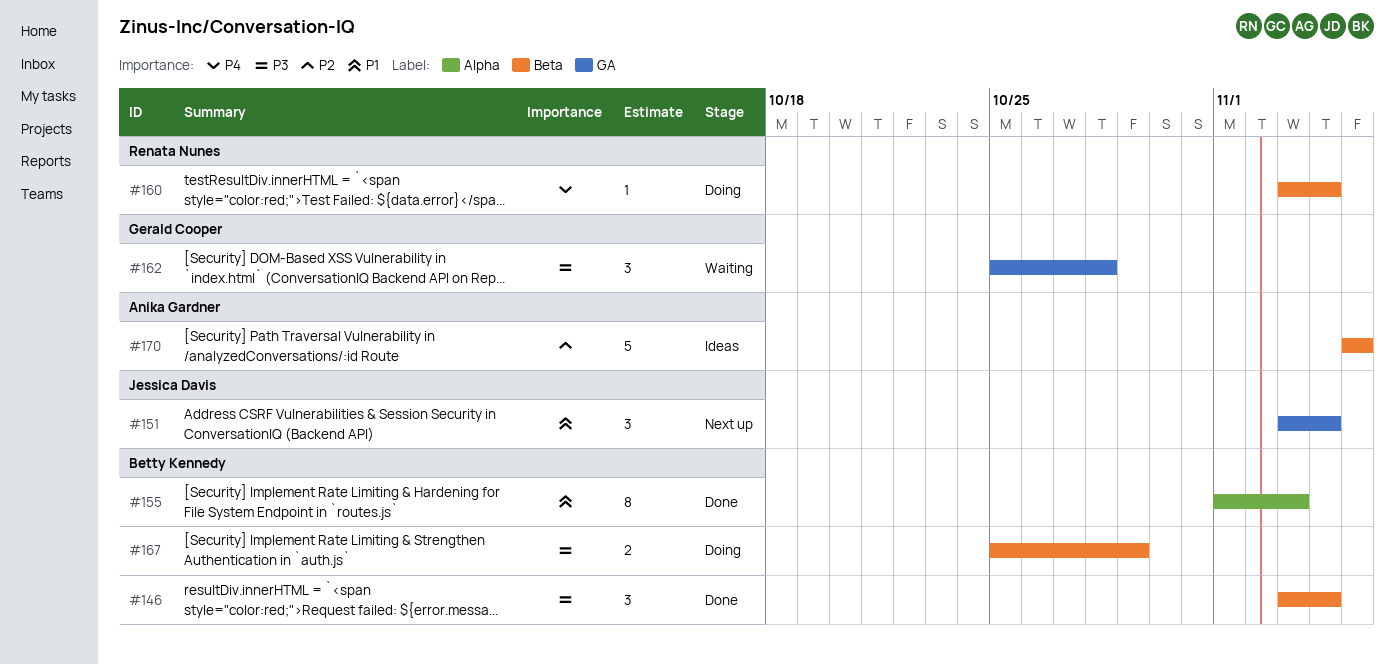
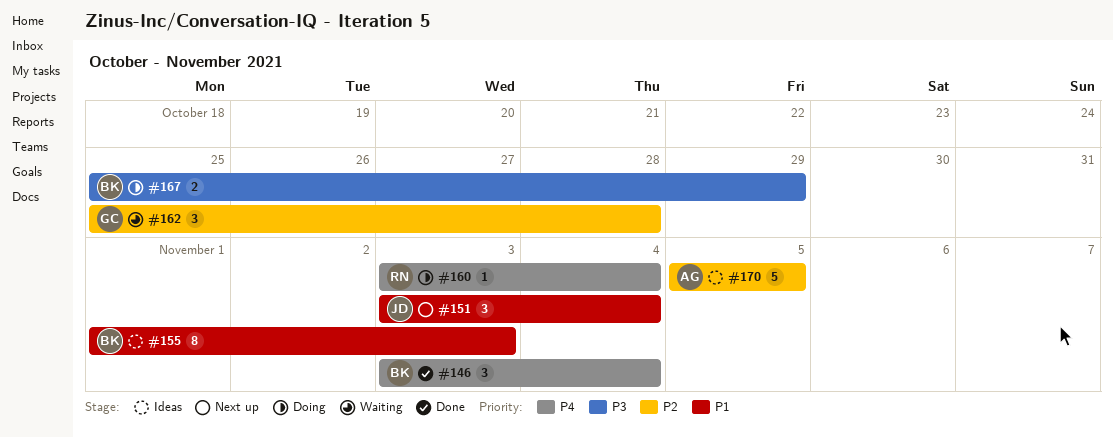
#146, priority: P3 -> P4
#155, status: Done -> Ideas
#162, priority: P3 -> P2

